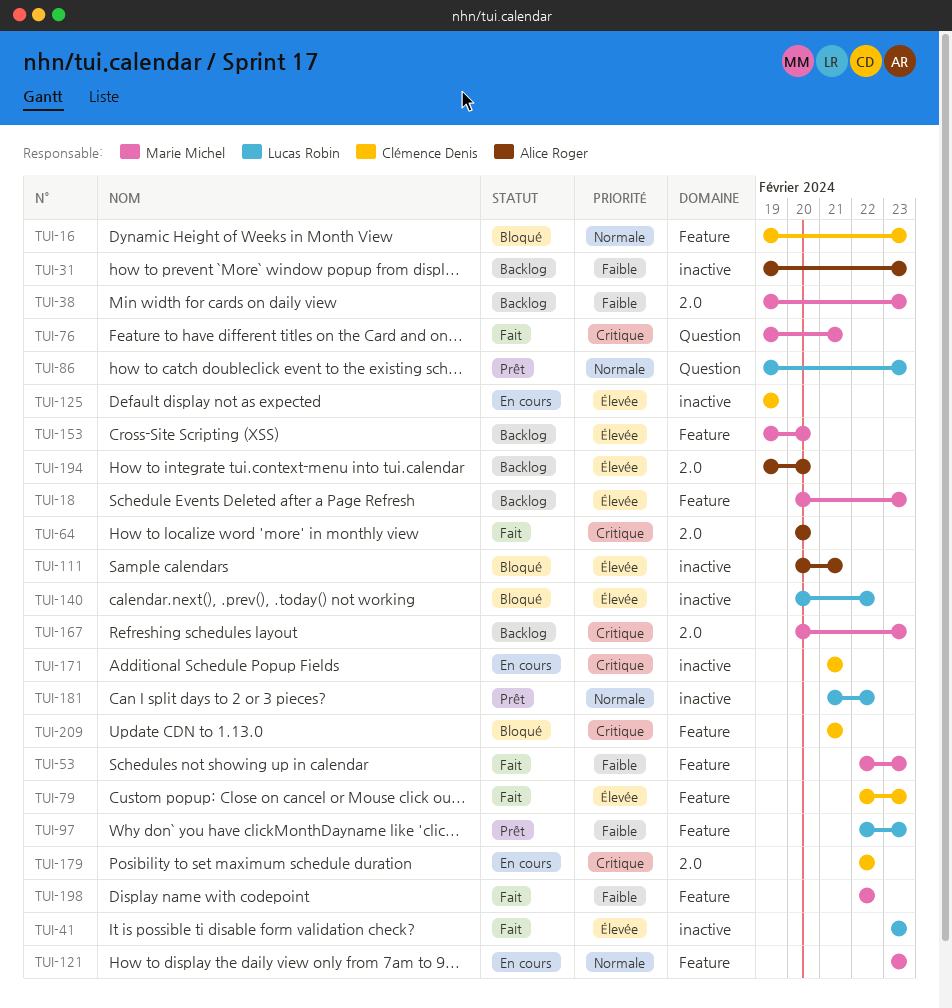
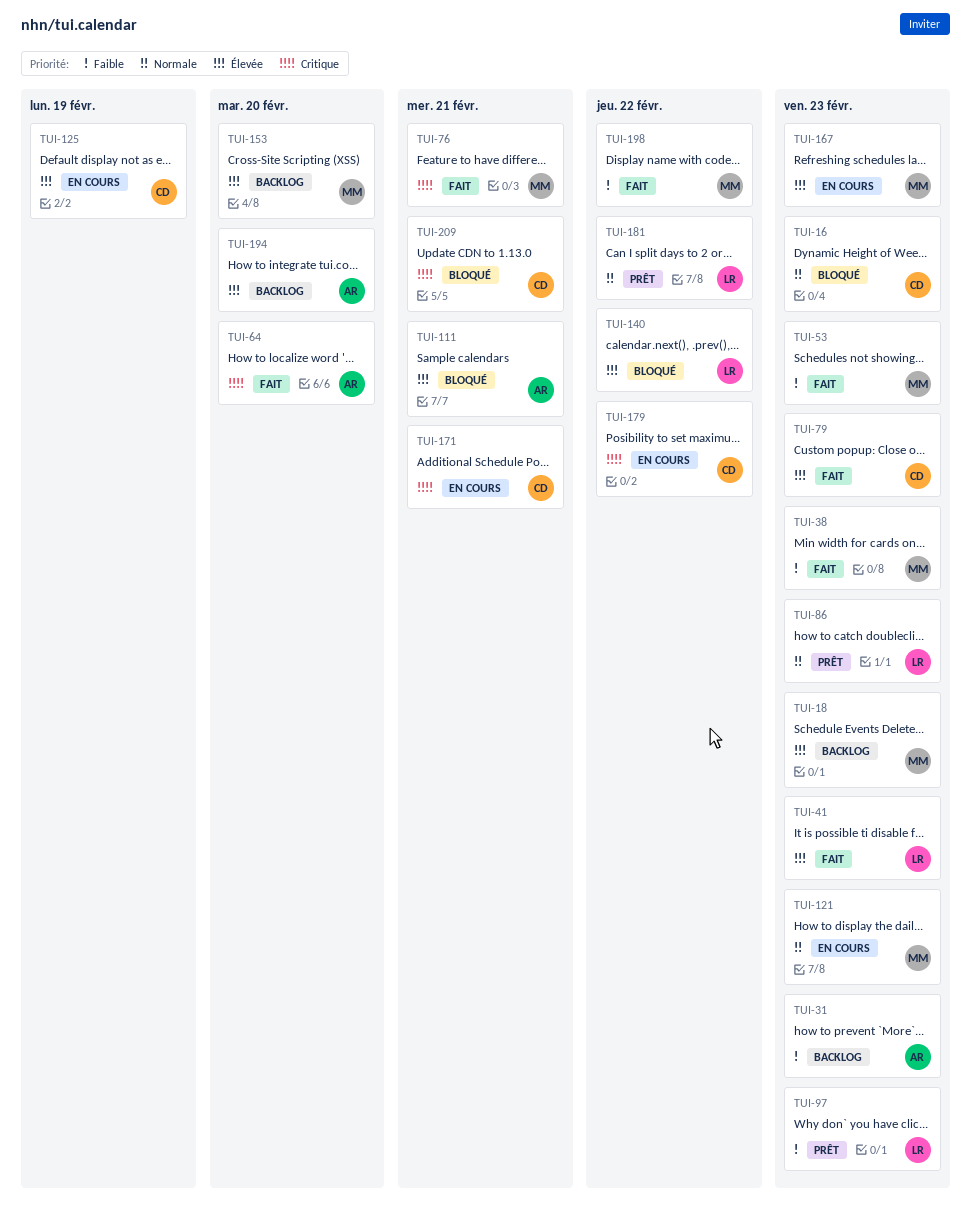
TUI-38, status: Backlog -> Fait
TUI-167, status: Backlog -> En cours
TUI-167, priority: Critique -> Élevée

